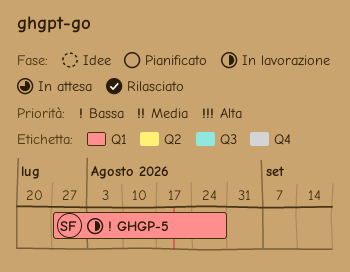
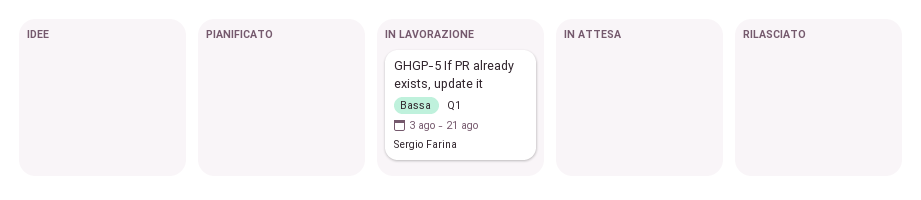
GHGP-5, start: Jul 27 -> Aug 3
GHGP-5, due: Aug 28 -> Aug 21

